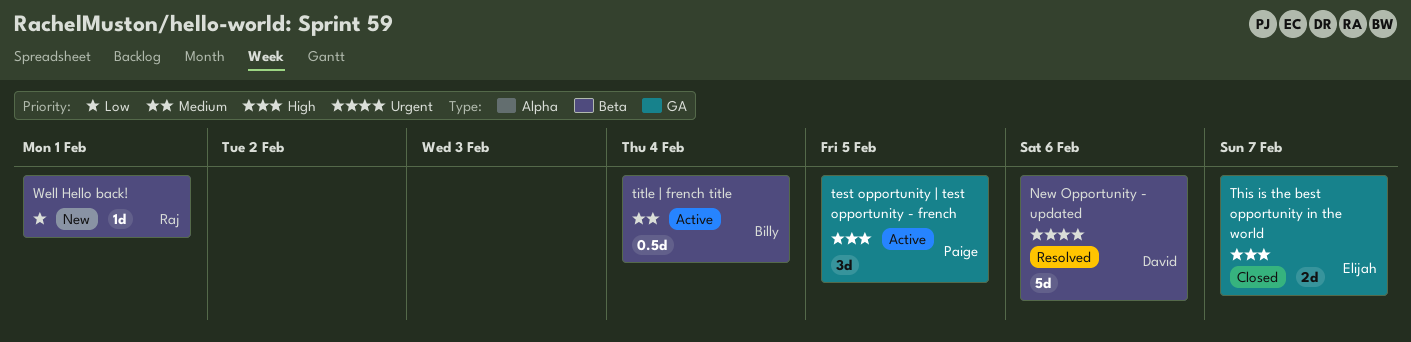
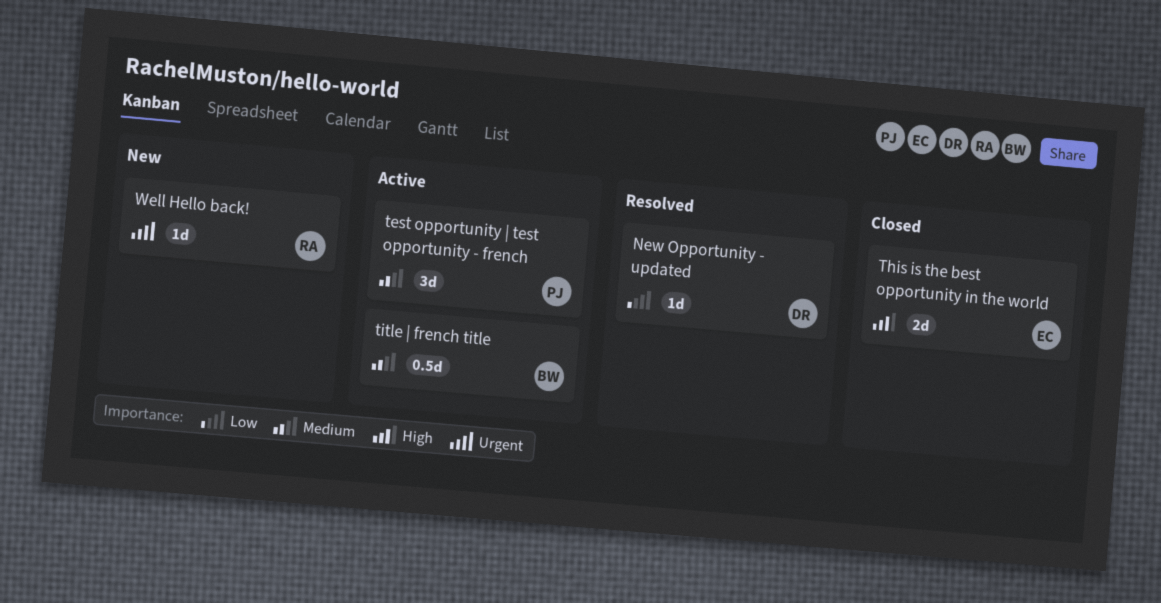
New Opportunity - updated, priority: Urgent -> Low
New Opportunity - updated, estimate: 5d -> 1d
test opportunity | test opportunity - french, priority: High -> Medium
Well Hello back!, priority: Low -> Urgent

